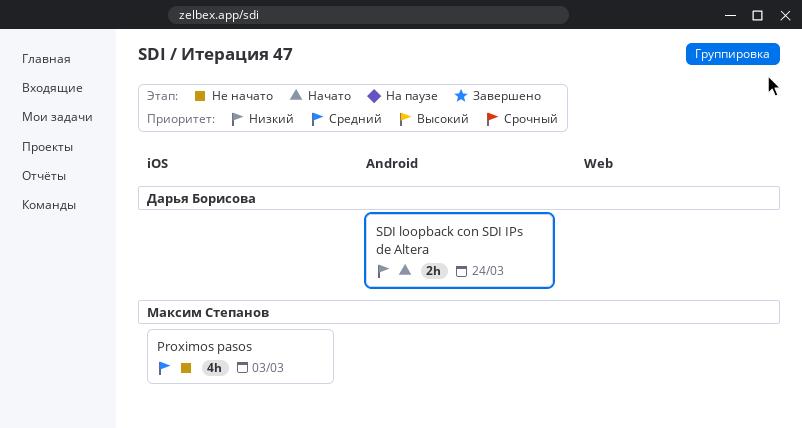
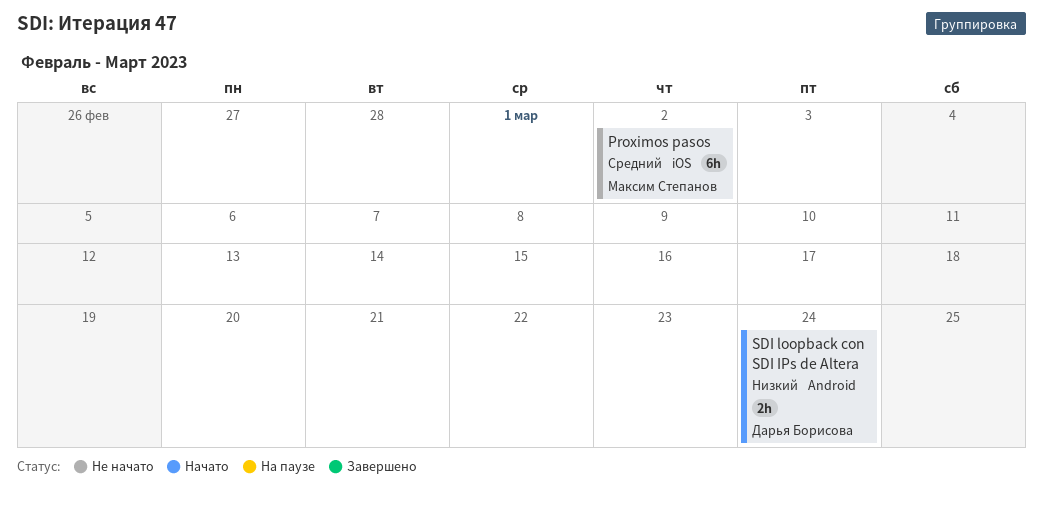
Proximos pasos, estimate: 4h -> 6h
Proximos pasos, due: Mar 3 -> Mar 2

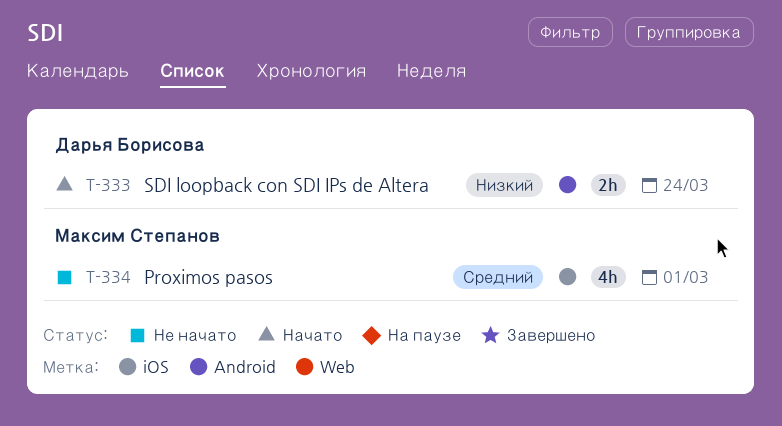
Proximos pasos, estimate: 6h -> 4h
Proximos pasos, due: Mar 2 -> Mar 1

